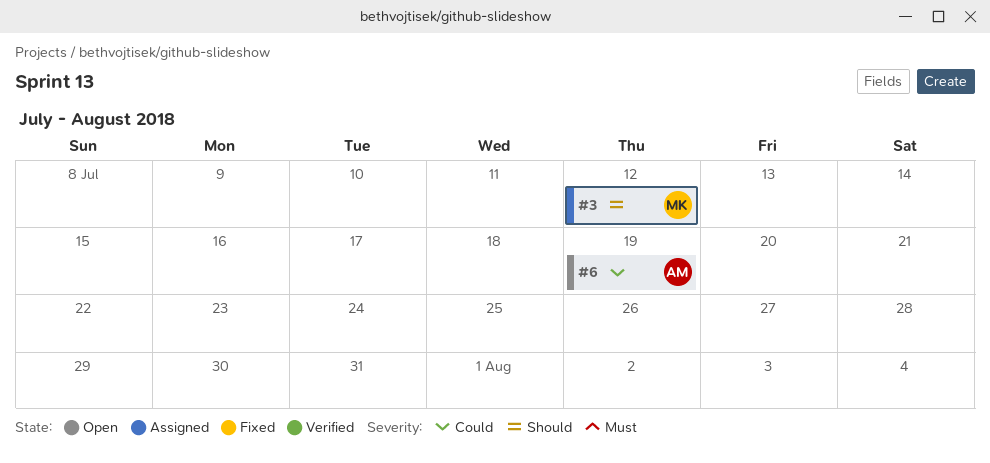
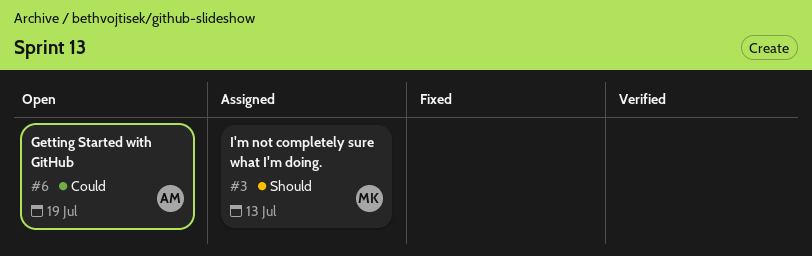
#3, due: Jul 12 -> Jul 13

